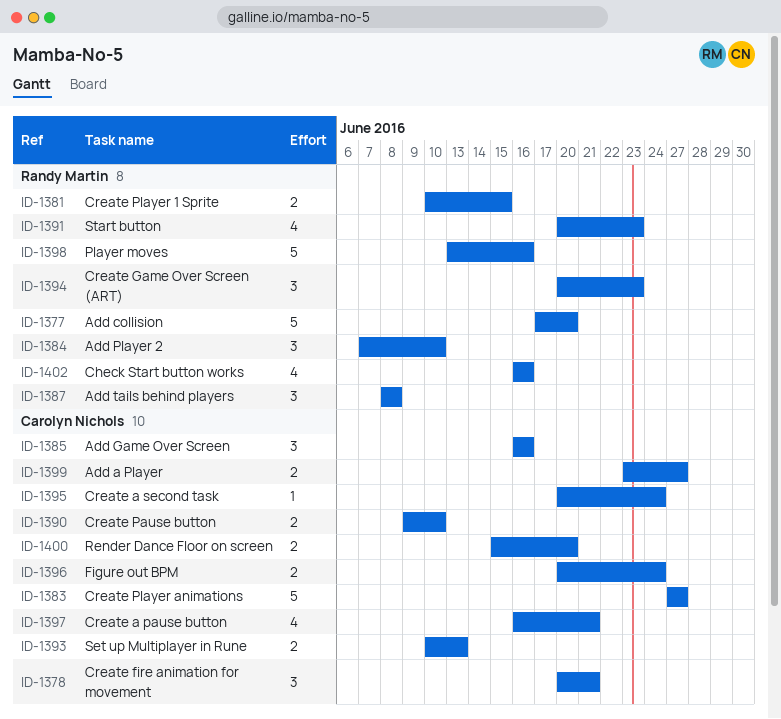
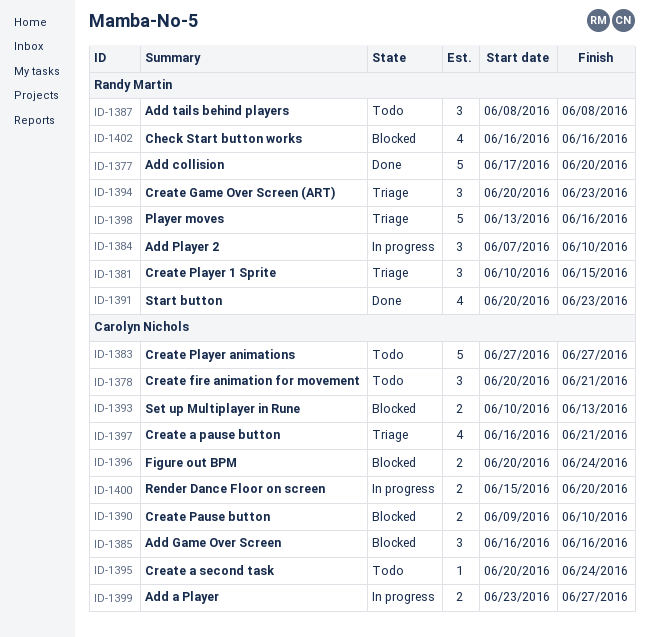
ID-1381, estimate: 2 -> 3

